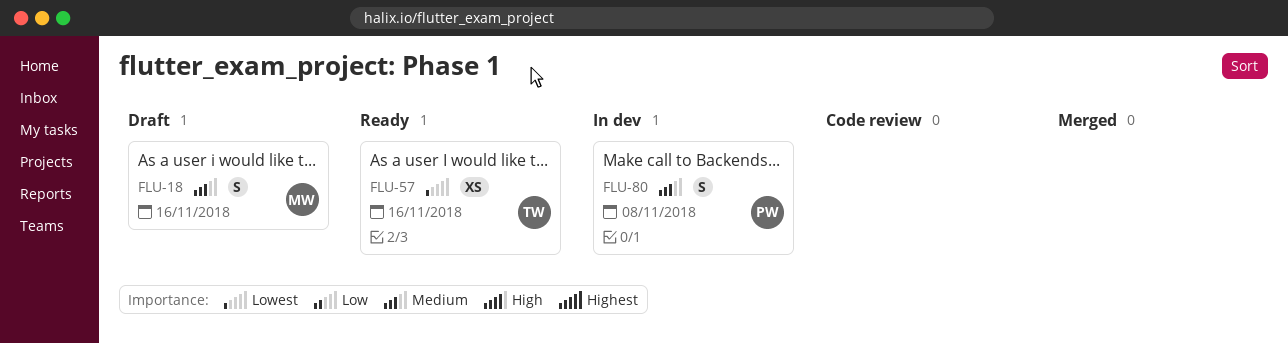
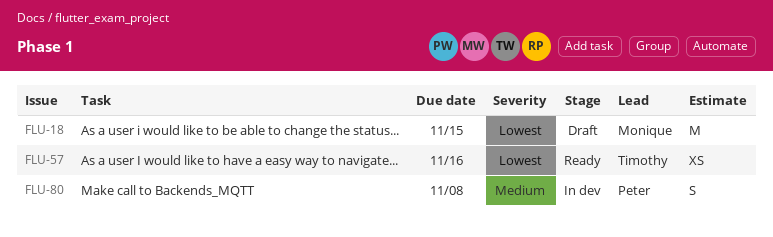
FLU-18, priority: Medium -> Lowest
FLU-18, estimate: S -> M
FLU-18, due: Nov 16 -> Nov 15

